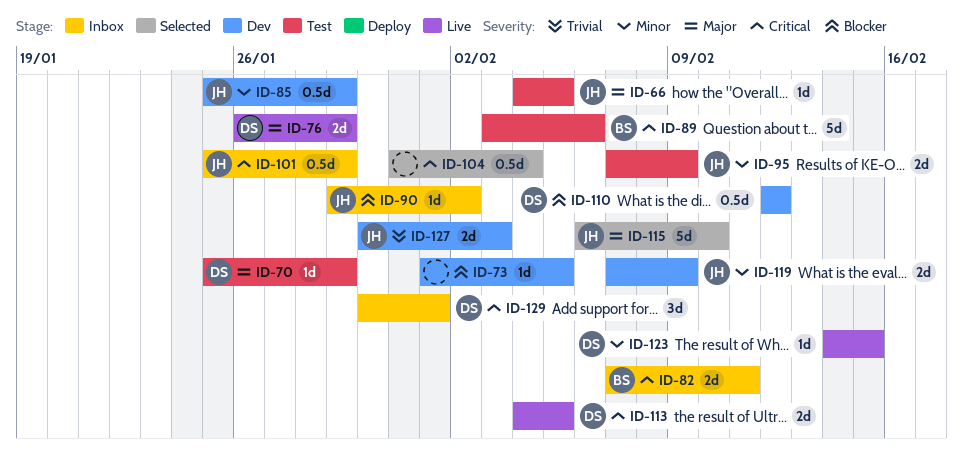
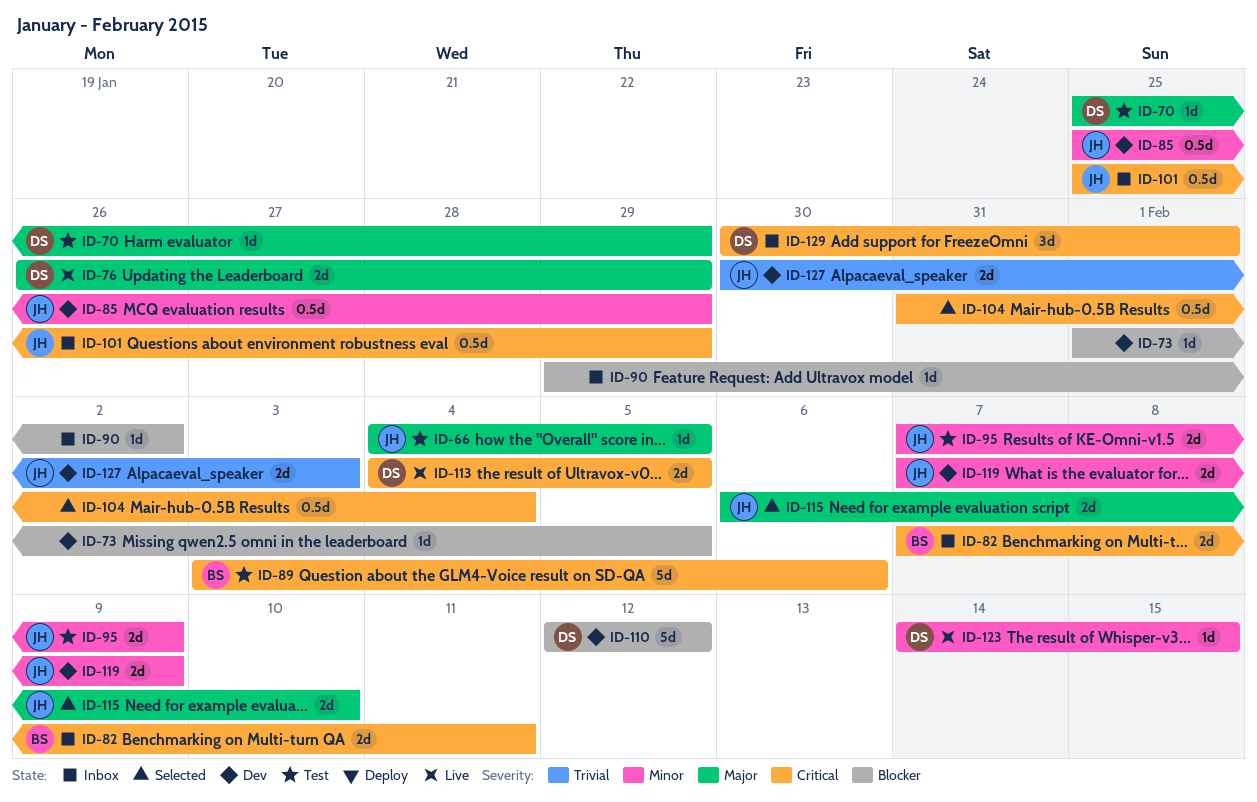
ID-90, owner: JH -> none
ID-110, estimate: 0.5d -> 5d
ID-115, estimate: 5d -> 2d

